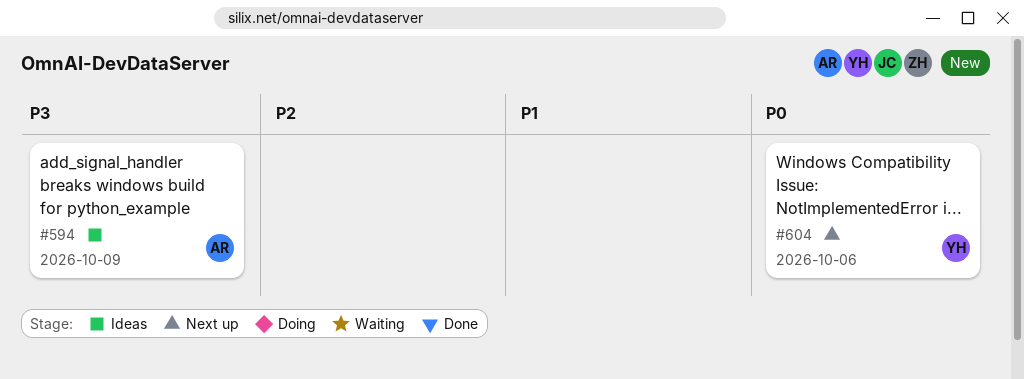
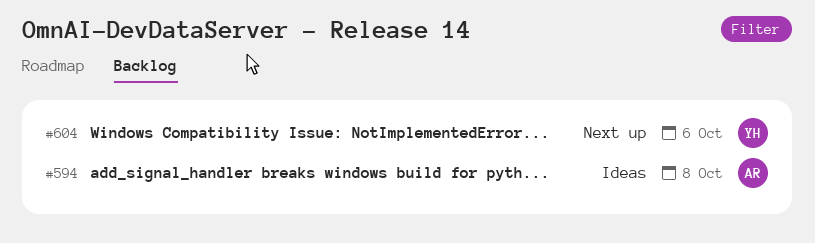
#594, due: Oct 9 -> Oct 8

